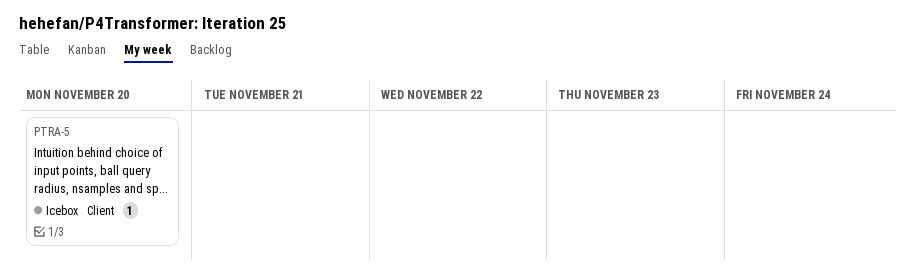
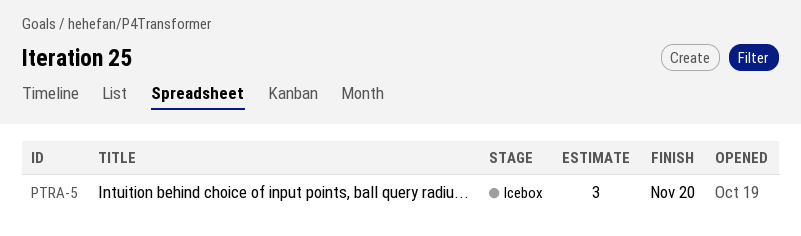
PTRA-5, estimate: 1 -> 3

